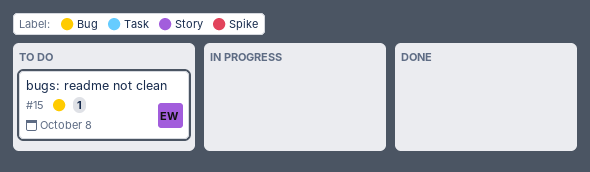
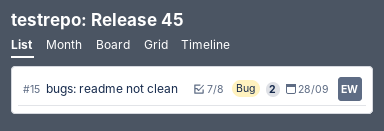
#15, estimate: 1 -> 2
#15, due: Oct 8 -> Sep 28

